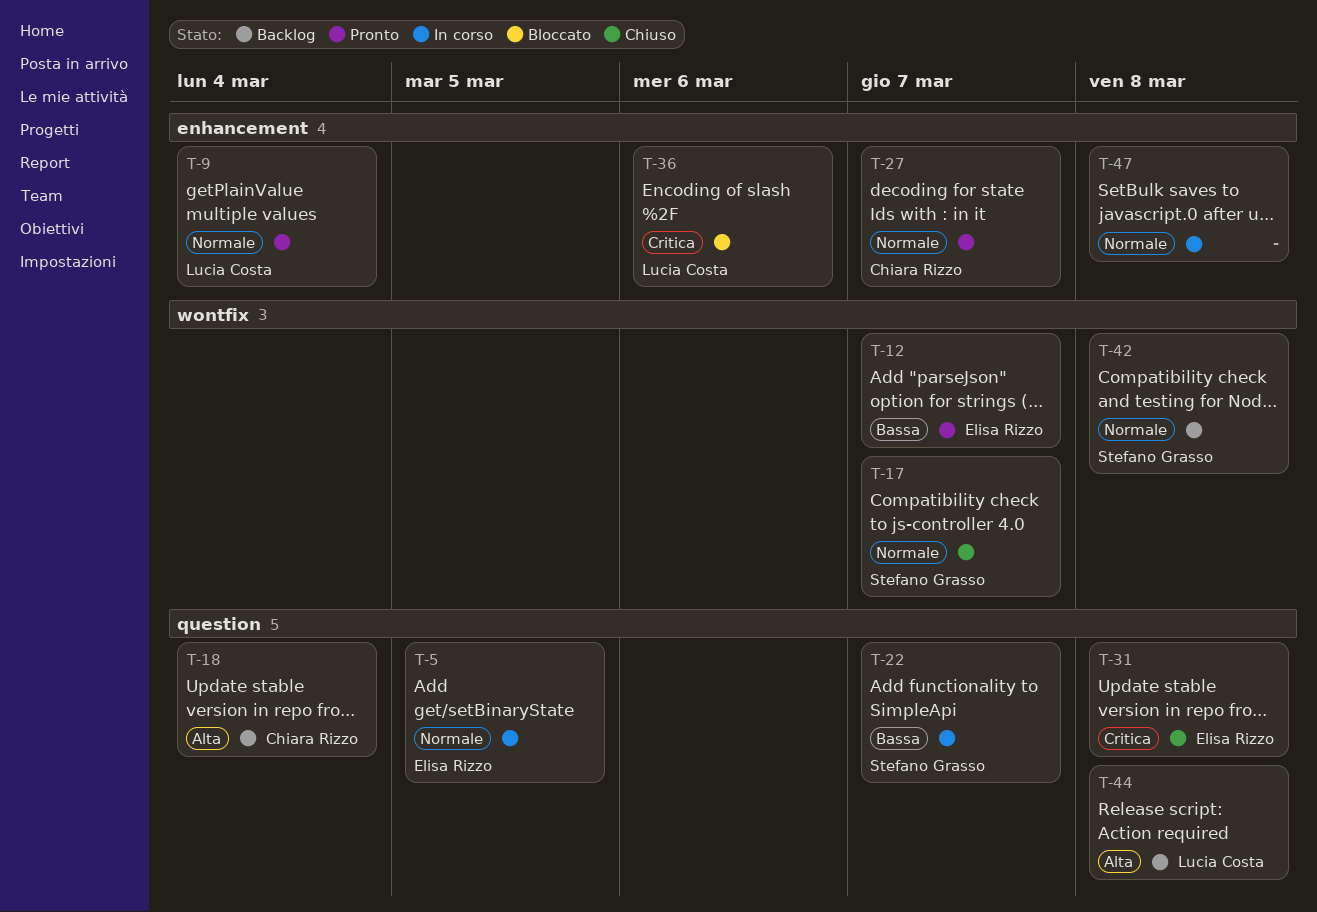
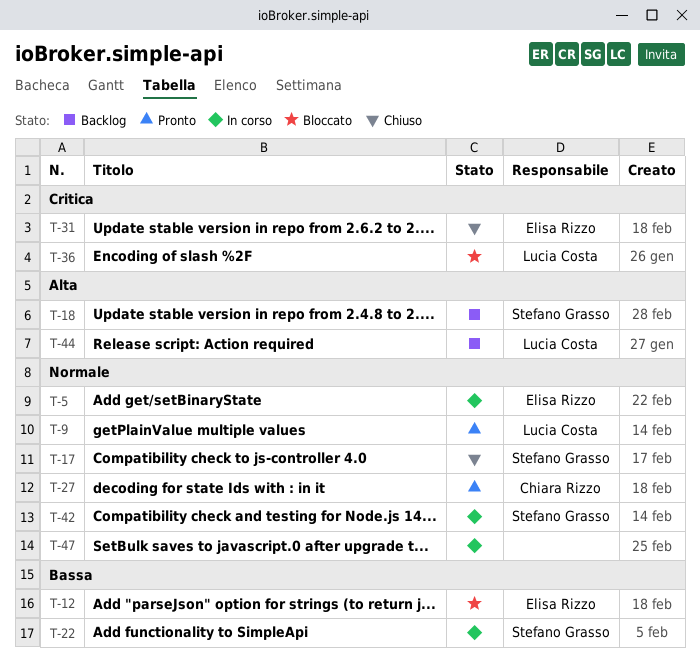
T-12, status: Pronto -> Bloccato
T-18, owner: Chiara Rizzo -> Stefano Grasso
T-42, status: Backlog -> In corso

